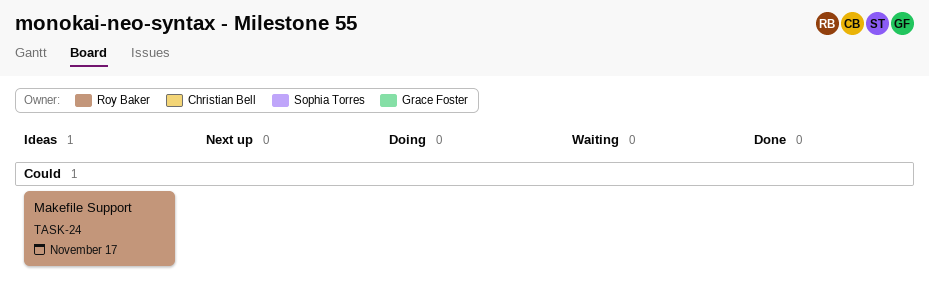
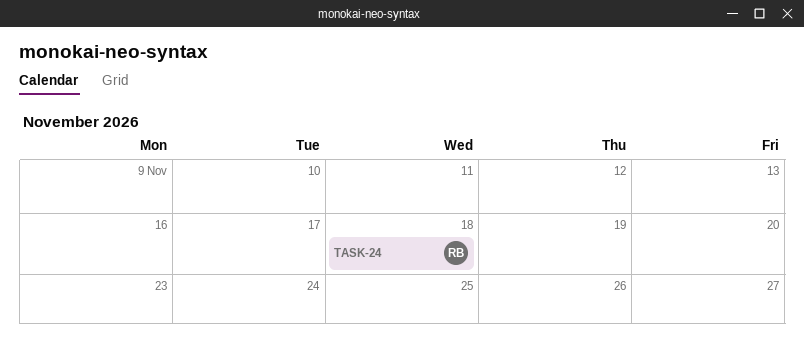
TASK-24, due: Nov 17 -> Nov 18

